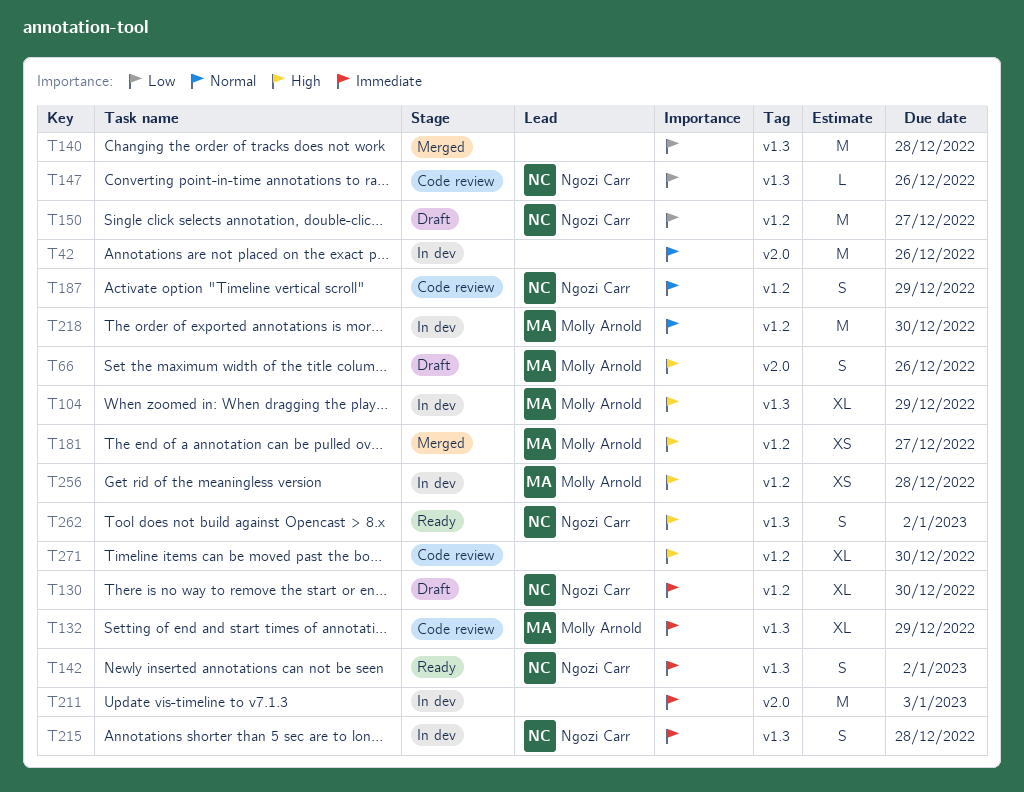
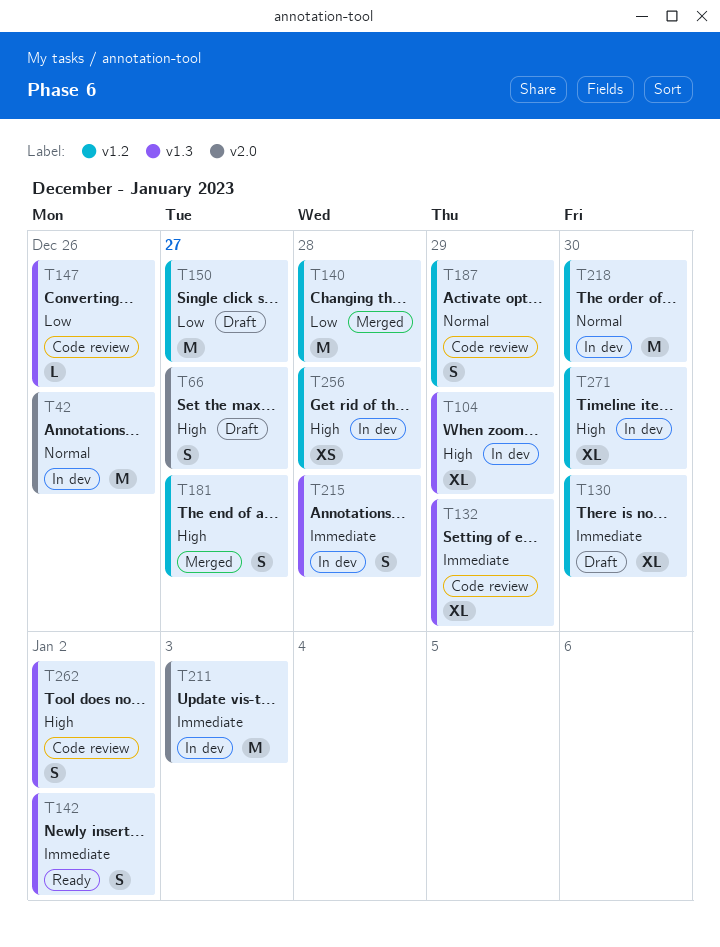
T66, due: Dec 26 -> Dec 27
T140, label: v1.3 -> v1.2
T181, estimate: XS -> S
T262, status: Ready -> Code review
T271, status: Code review -> In dev

